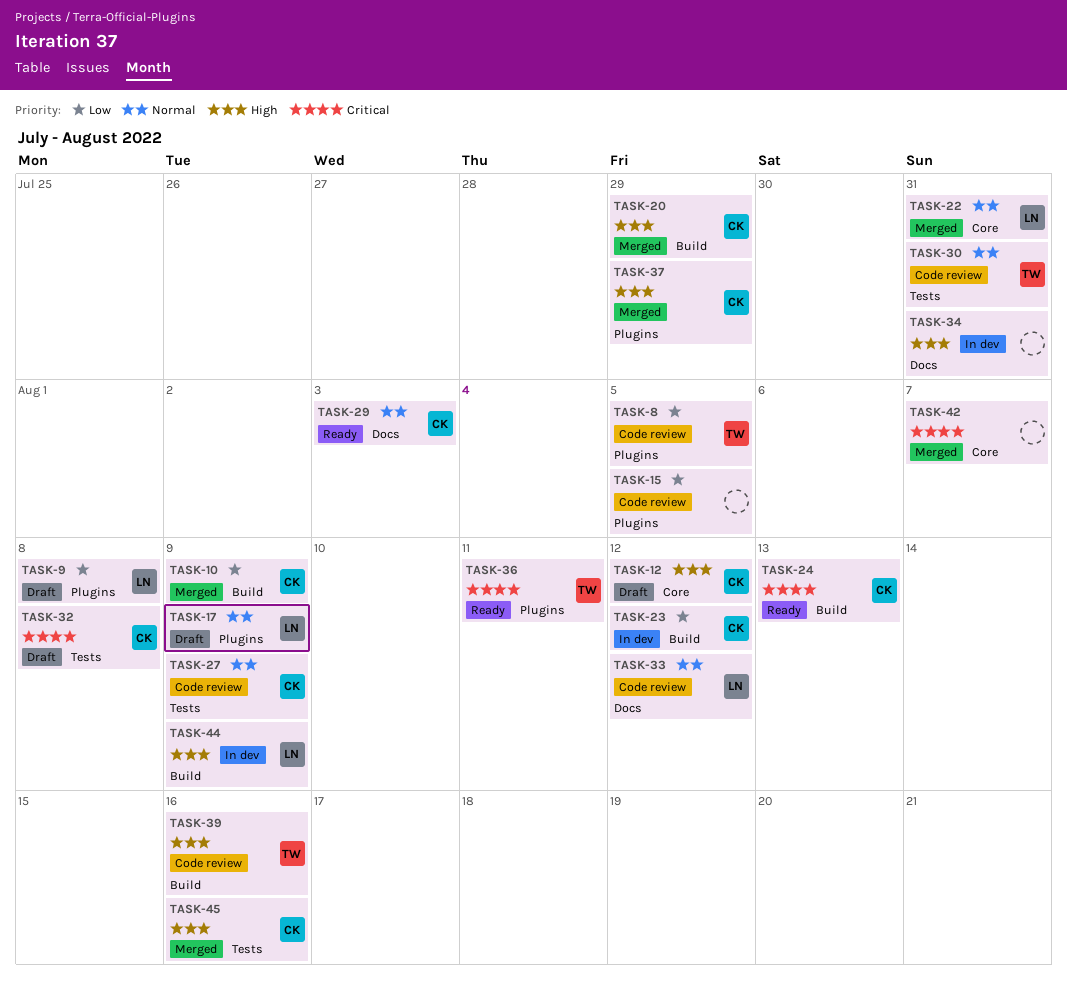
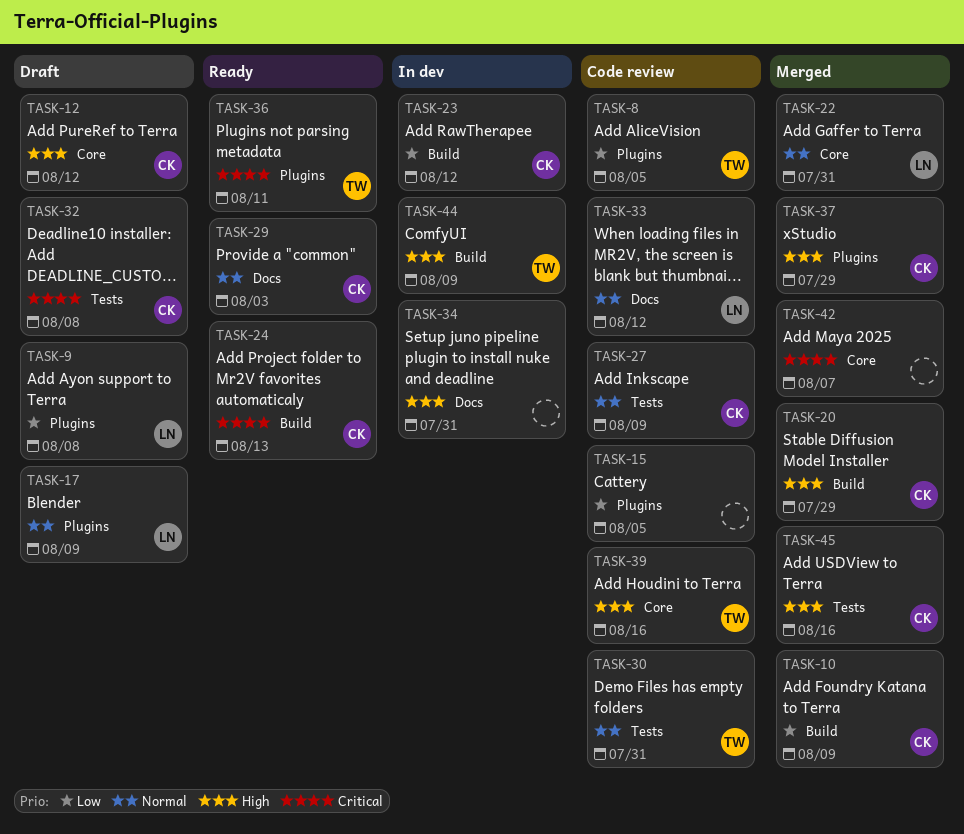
TASK-39, label: Build -> Core
TASK-44, owner: LN -> TW

